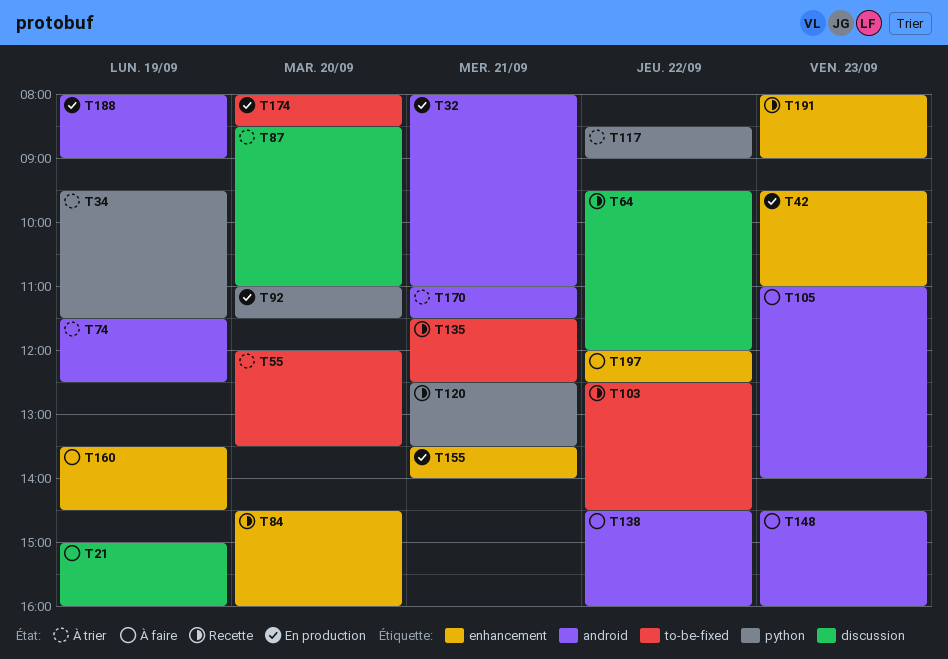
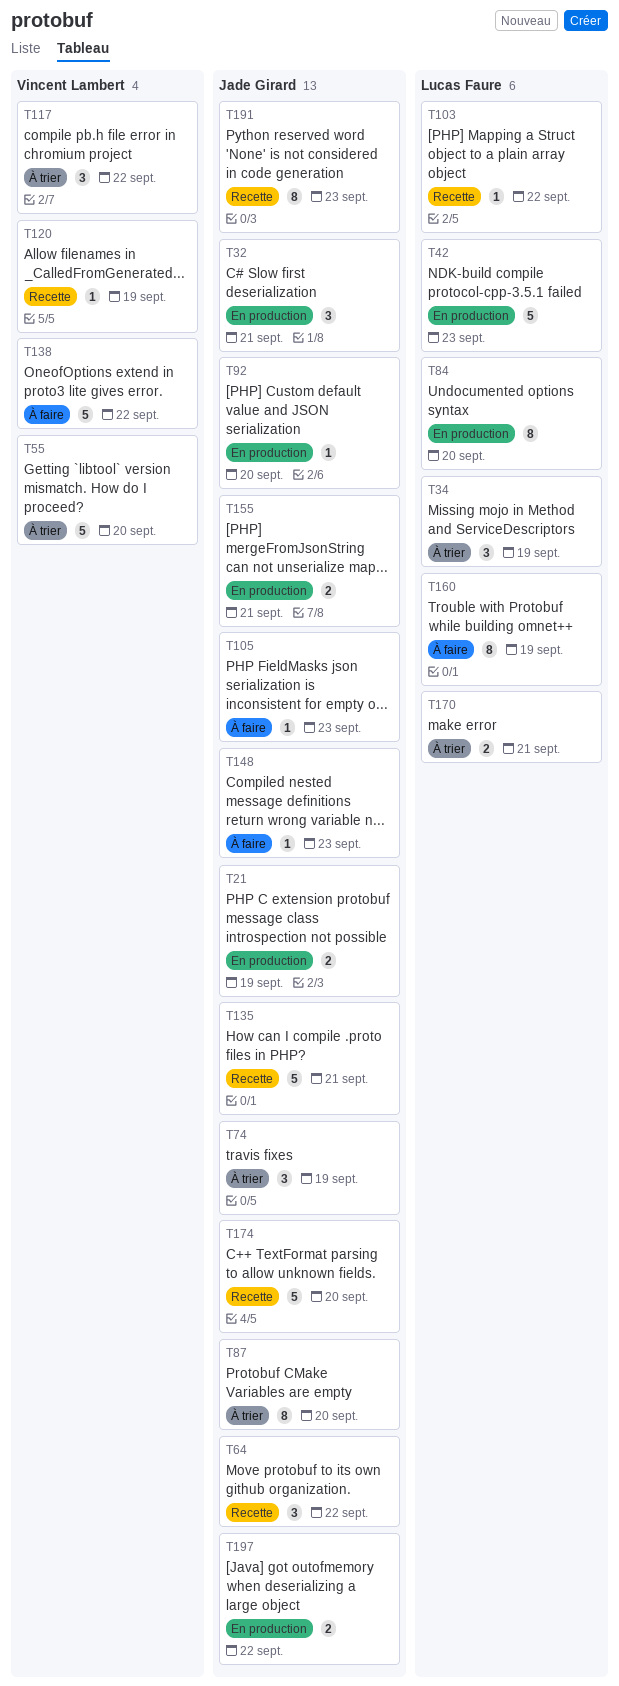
T21, status: À faire -> En production
T84, status: Recette -> En production
T120, day: Sep 21 -> Sep 19
T174, status: En production -> Recette
T188: present -> none
T197, status: À faire -> En production

